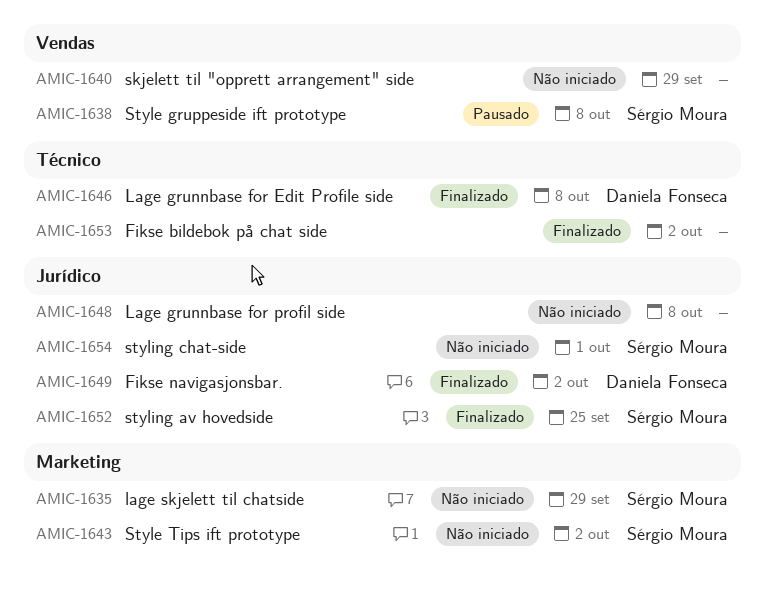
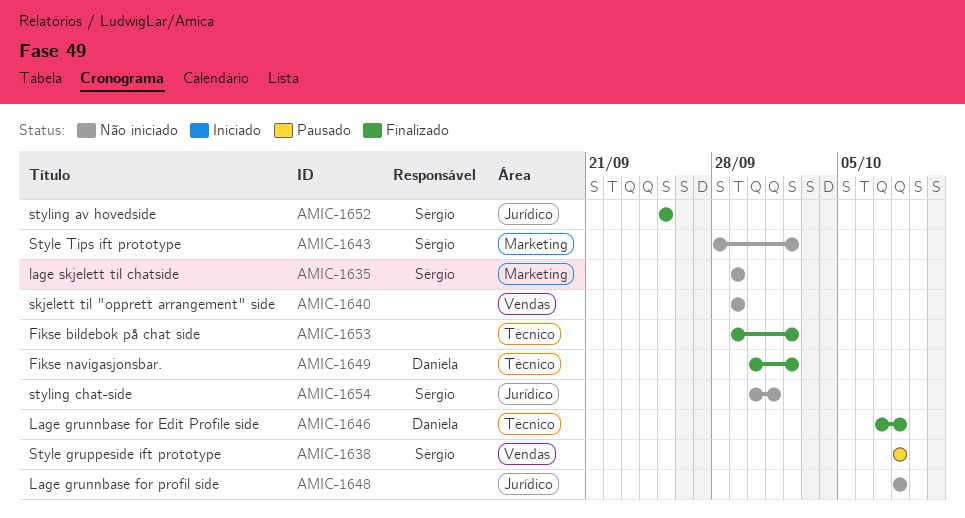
AMIC-1649, label: Jurídico -> Técnico

